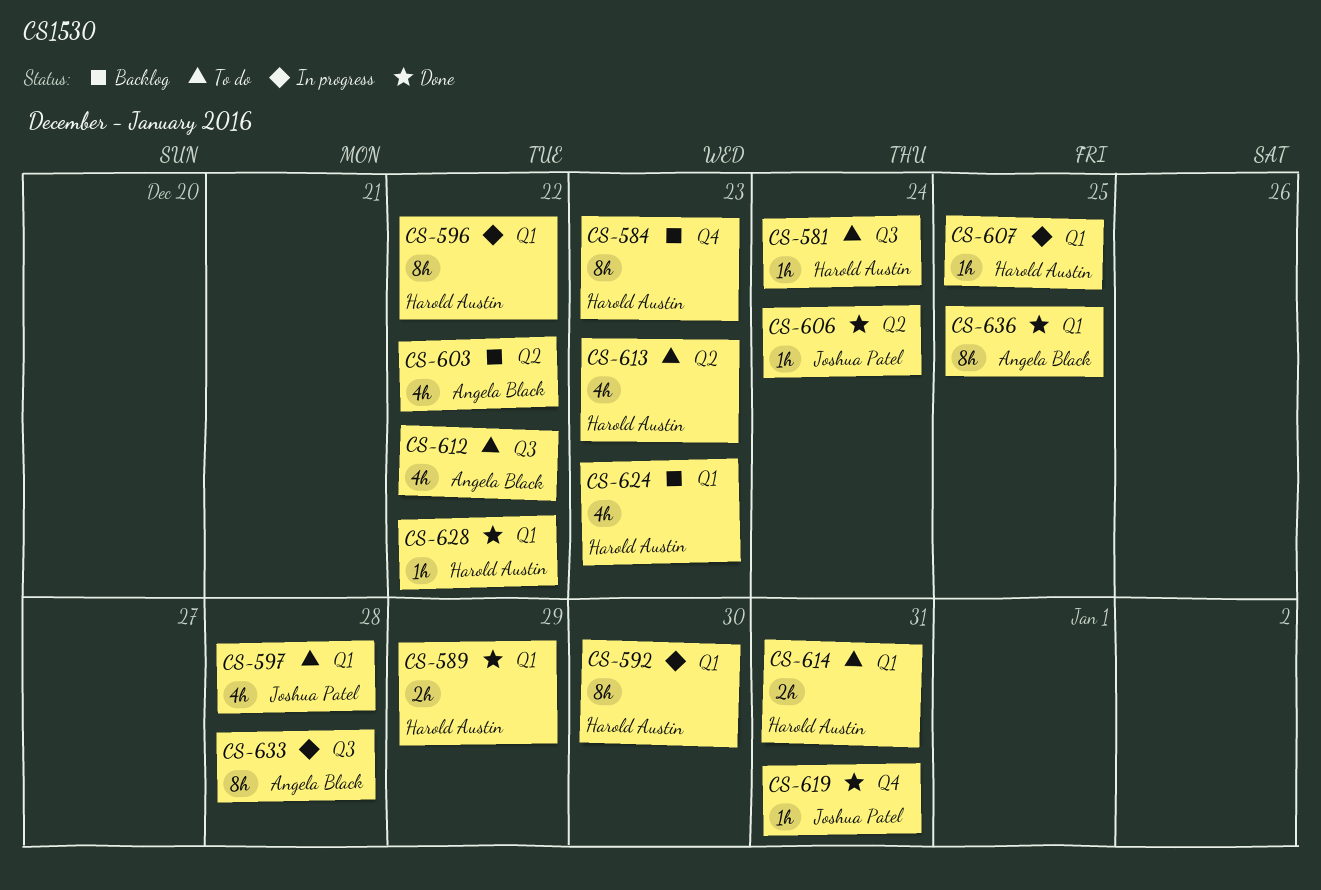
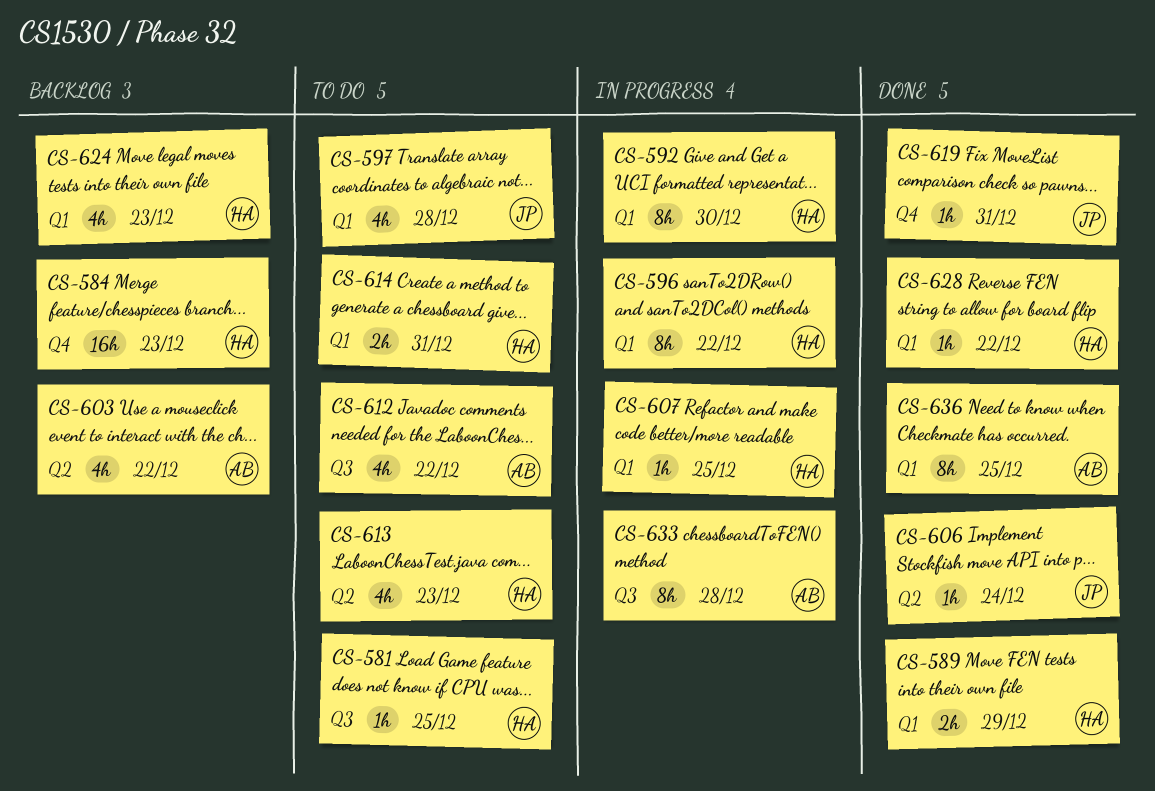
CS-581, due: Dec 24 -> Dec 25
CS-584, estimate: 8h -> 16h

